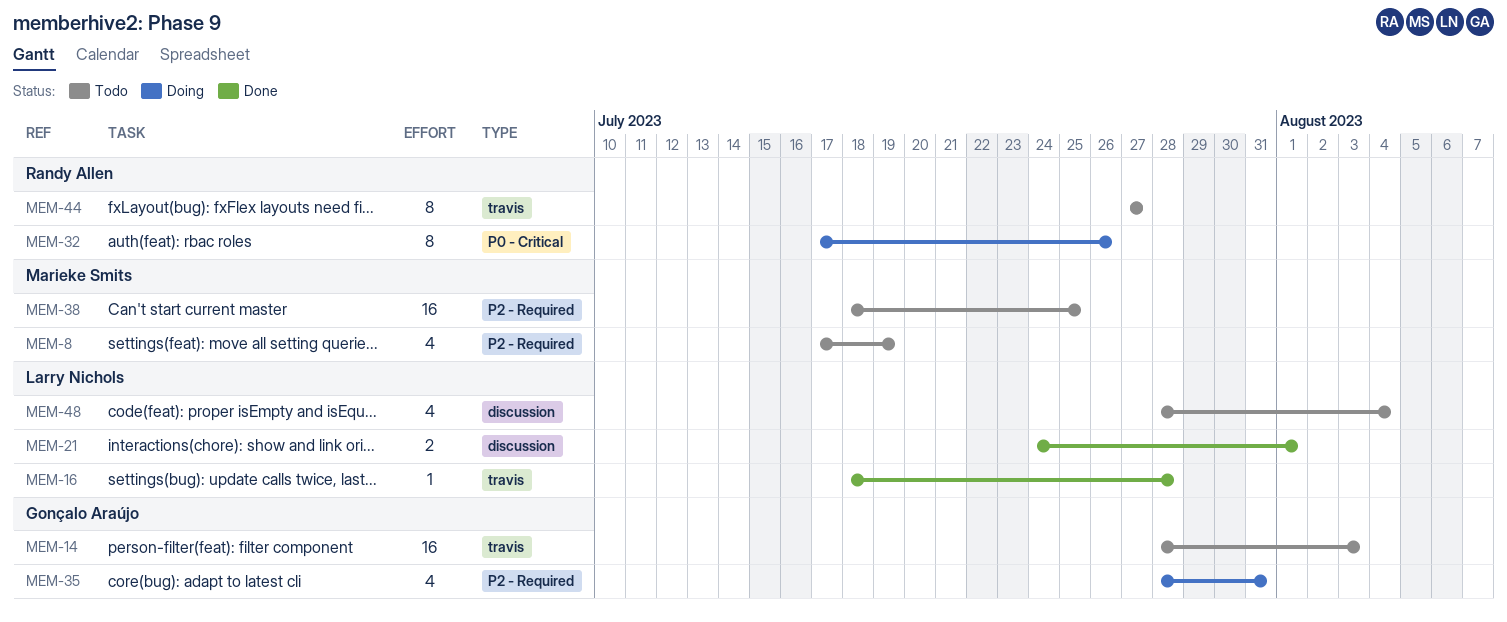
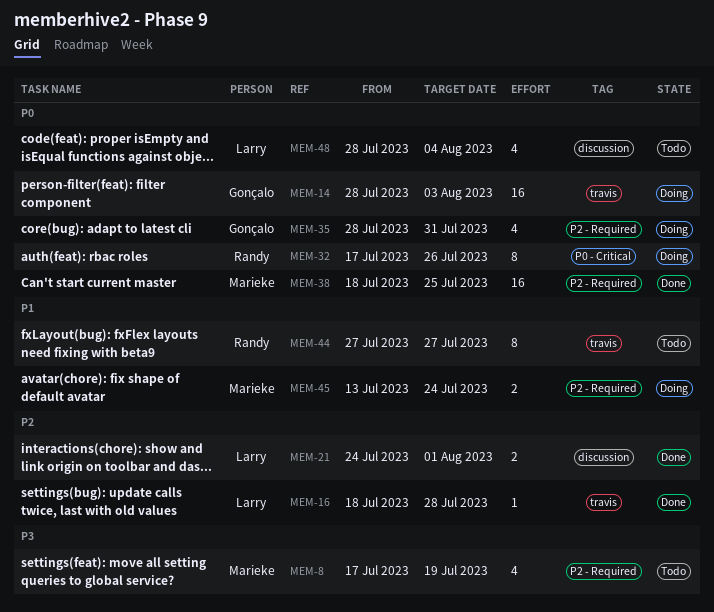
MEM-14, status: Todo -> Doing
MEM-38, status: Todo -> Done
MEM-45: none -> present

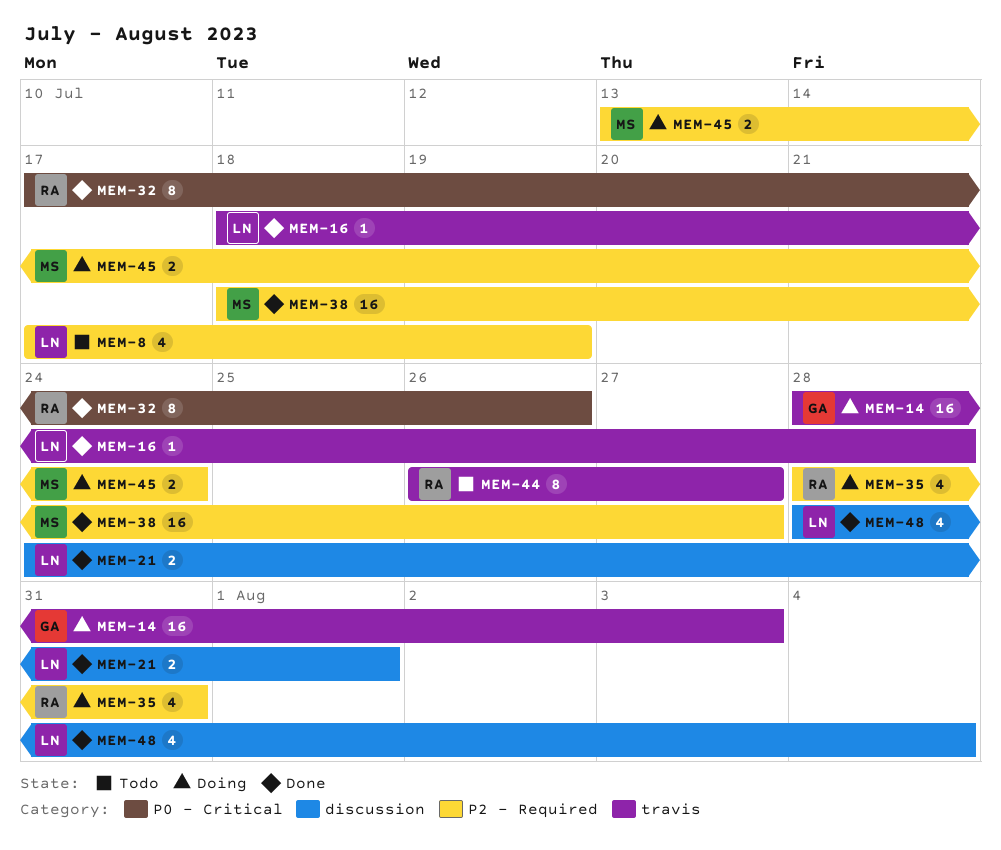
MEM-8, owner: Marieke -> Larry
MEM-32, status: Doing -> Done
MEM-35, owner: Gonçalo -> Randy
MEM-38, due: Jul 25 -> Jul 27
MEM-44, start: Jul 27 -> Jul 26
MEM-48, status: Todo -> Done

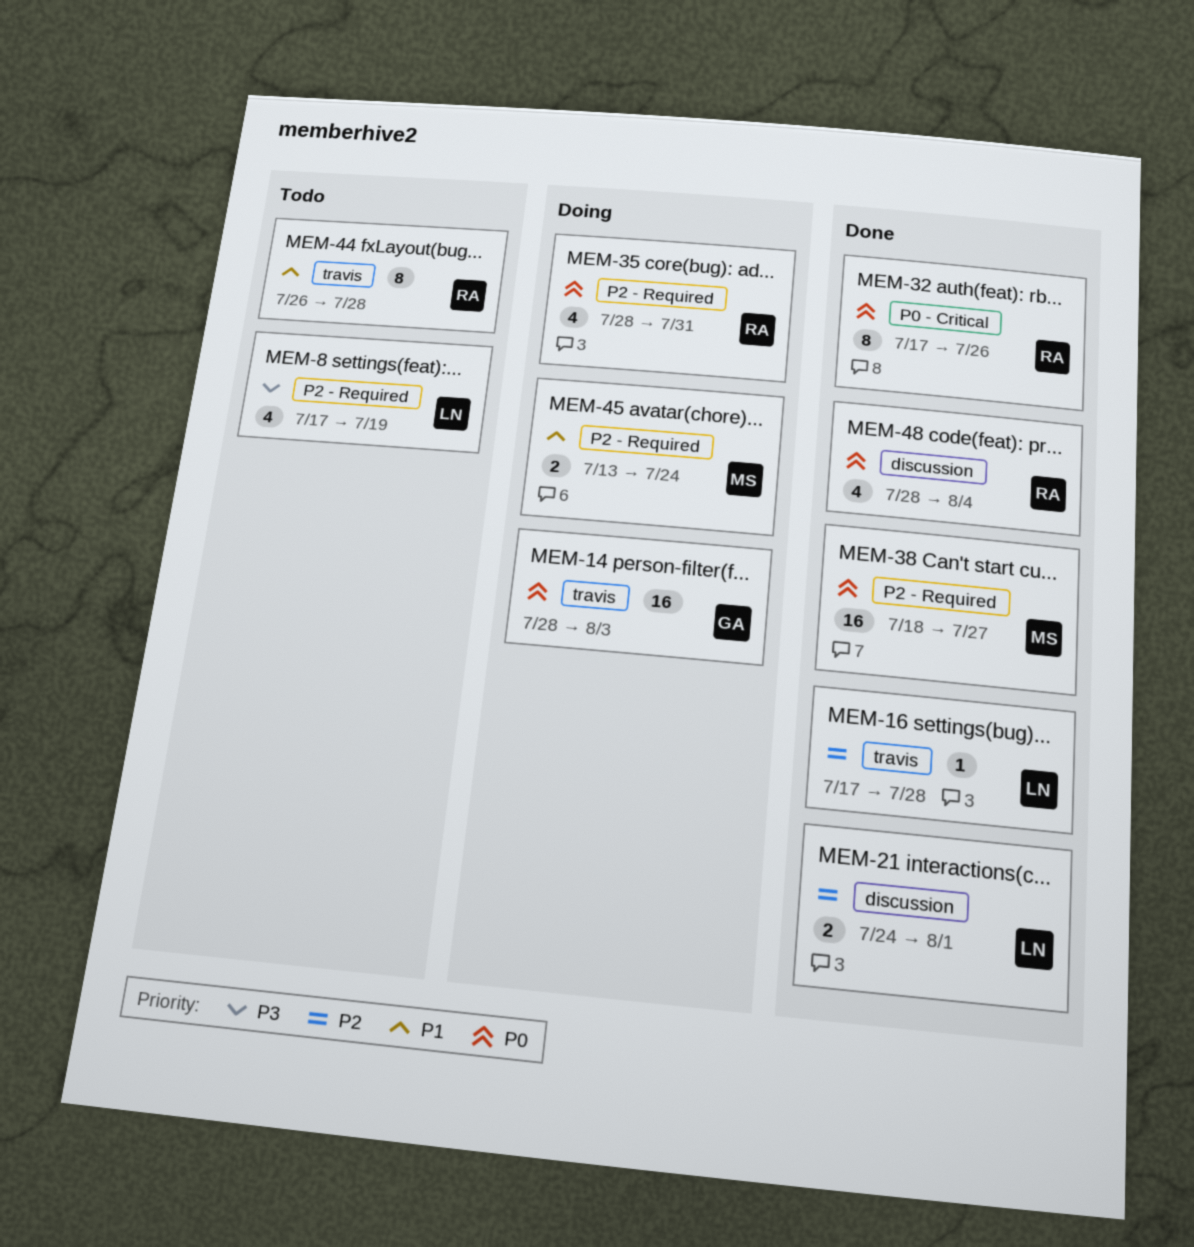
MEM-16, start: Jul 18 -> Jul 17
MEM-44, due: Jul 27 -> Jul 28
MEM-48, owner: LN -> RA

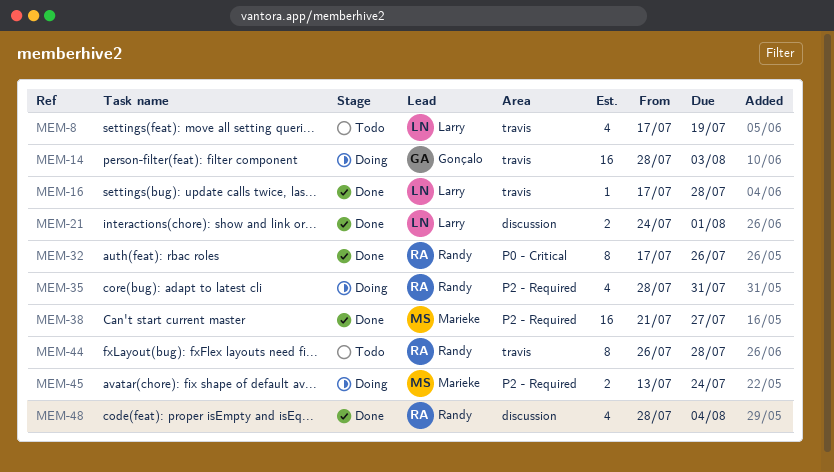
MEM-8, label: P2 - Required -> travis
MEM-38, start: Jul 18 -> Jul 21

